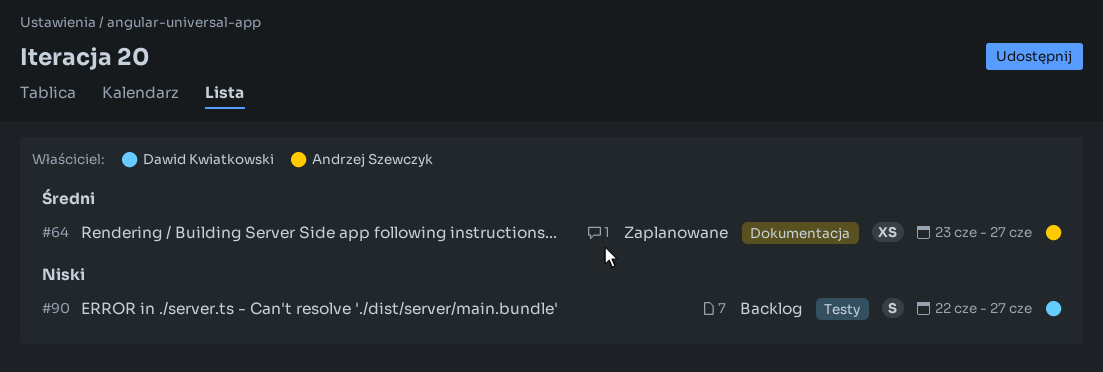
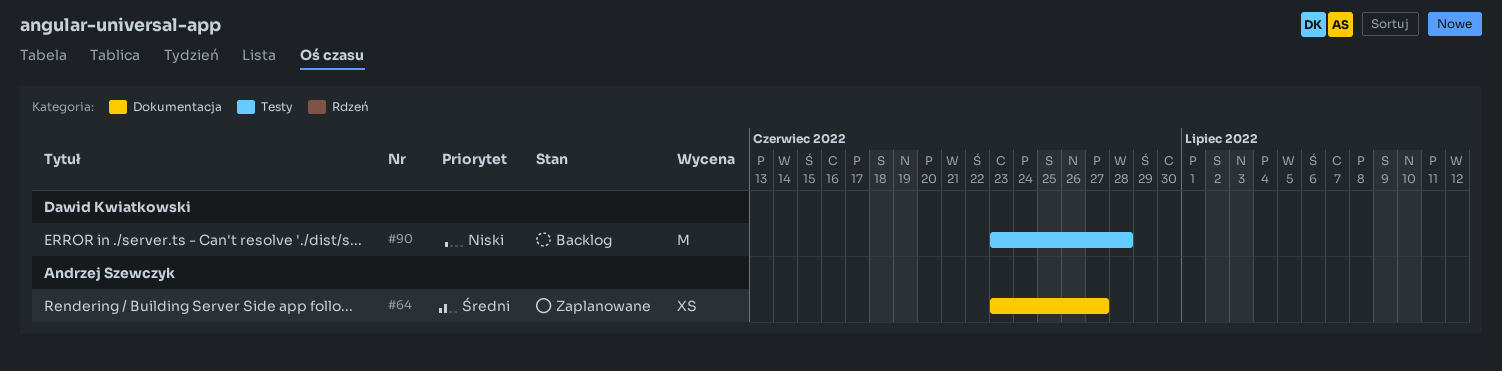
#90, estimate: S -> M
#90, start: Jun 22 -> Jun 23
#90, due: Jun 27 -> Jun 28

